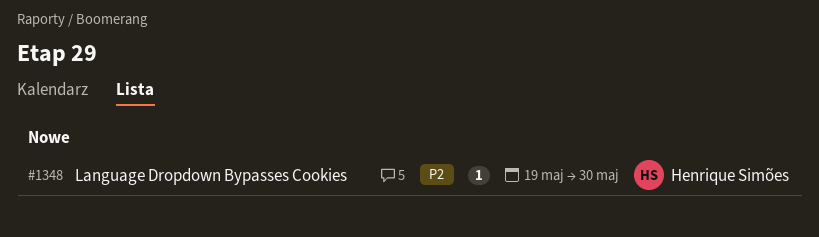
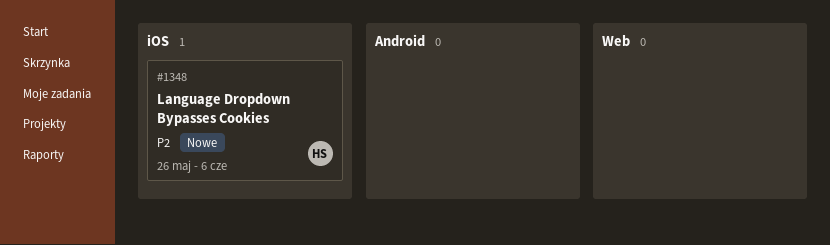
#1348, start: May 19 -> May 26
#1348, due: May 30 -> Jun 6

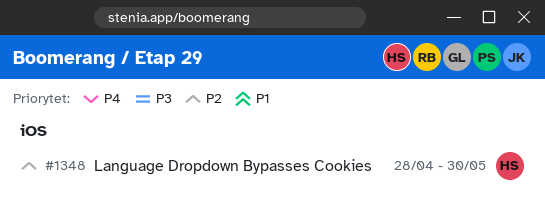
#1348, start: May 26 -> Apr 28
#1348, due: Jun 6 -> May 30

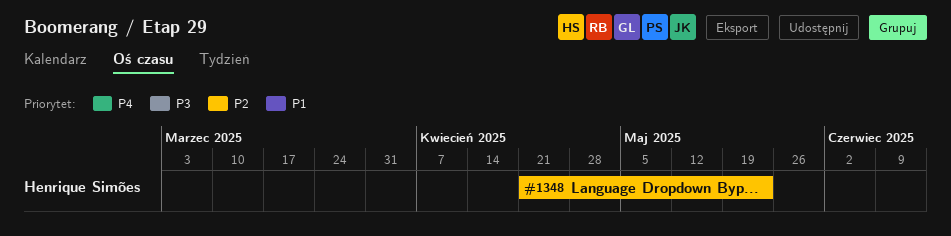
#1348, start: Apr 28 -> Apr 21
#1348, due: May 30 -> May 23

